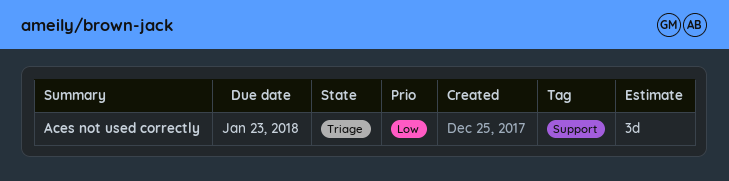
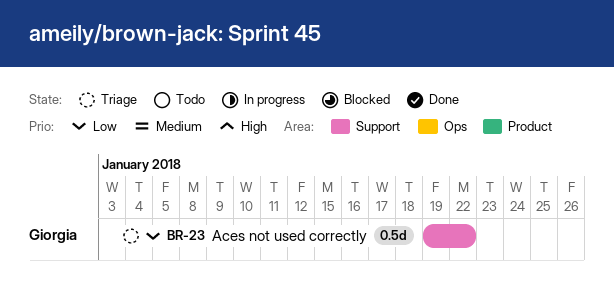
Aces not used correctly, estimate: 3d -> 0.5d
Aces not used correctly, due: Jan 23 -> Jan 22

